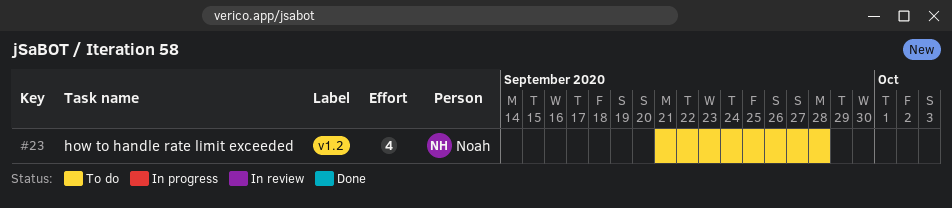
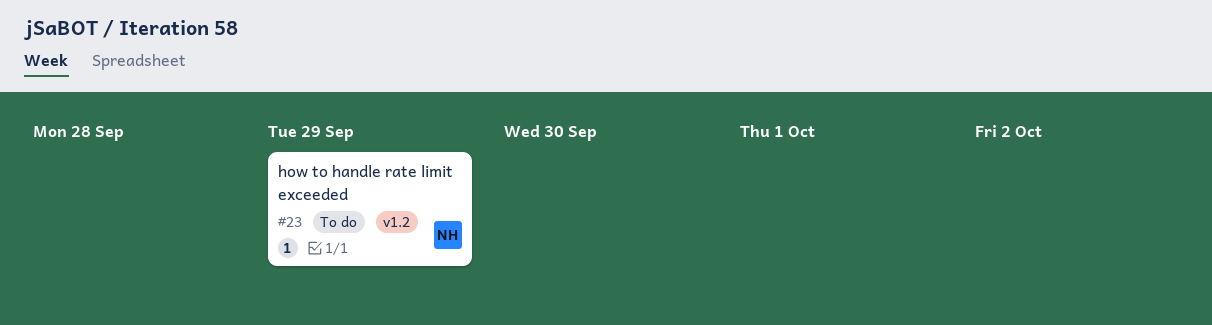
#23, estimate: 4 -> 1
#23, due: Sep 28 -> Sep 29

